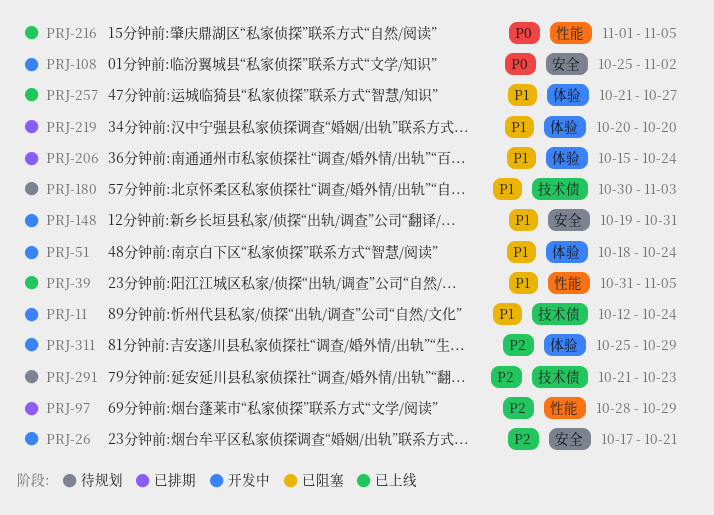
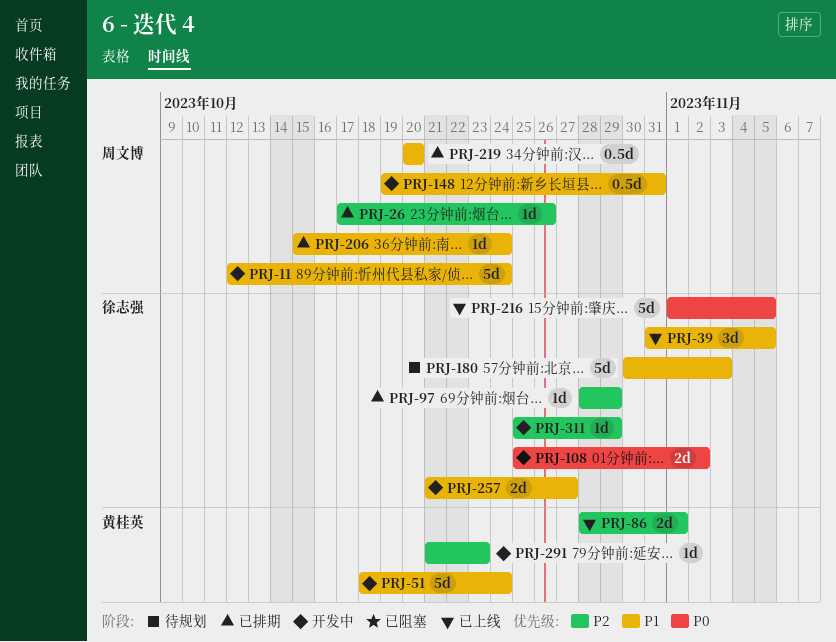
PRJ-26, status: 开发中 -> 已排期
PRJ-26, due: Oct 21 -> Oct 26
PRJ-86: none -> present
PRJ-257, status: 已上线 -> 开发中
PRJ-291, status: 待规划 -> 开发中

